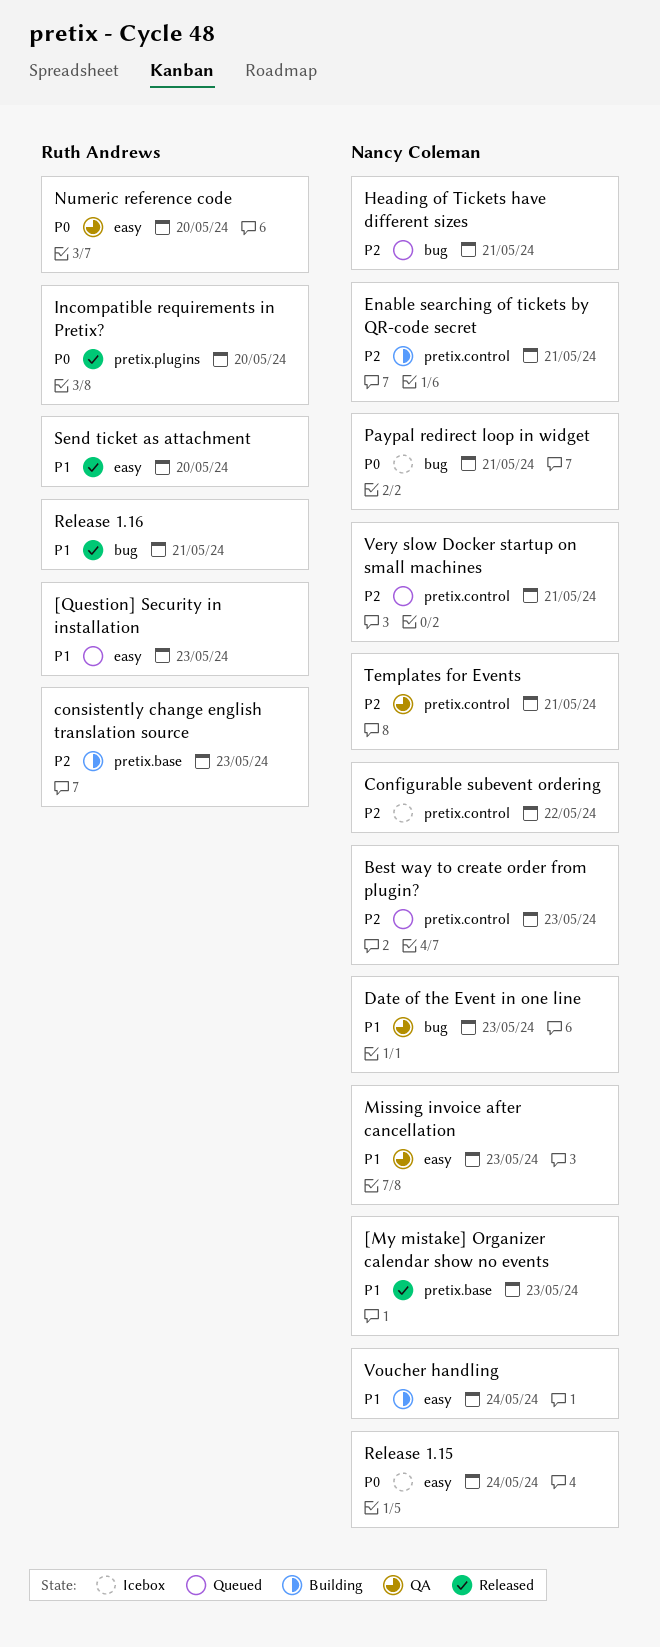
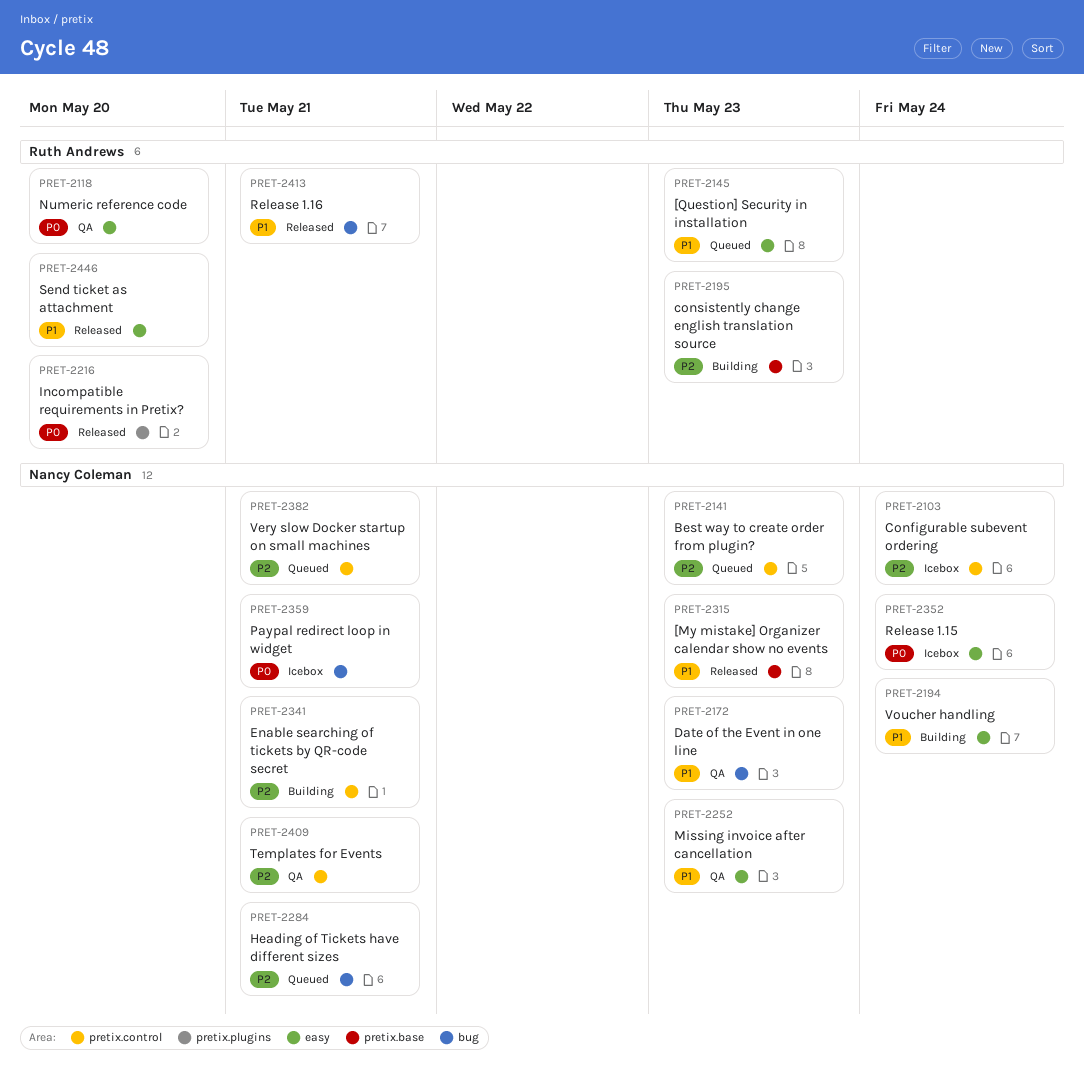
Configurable subevent ordering, due: May 22 -> May 24

